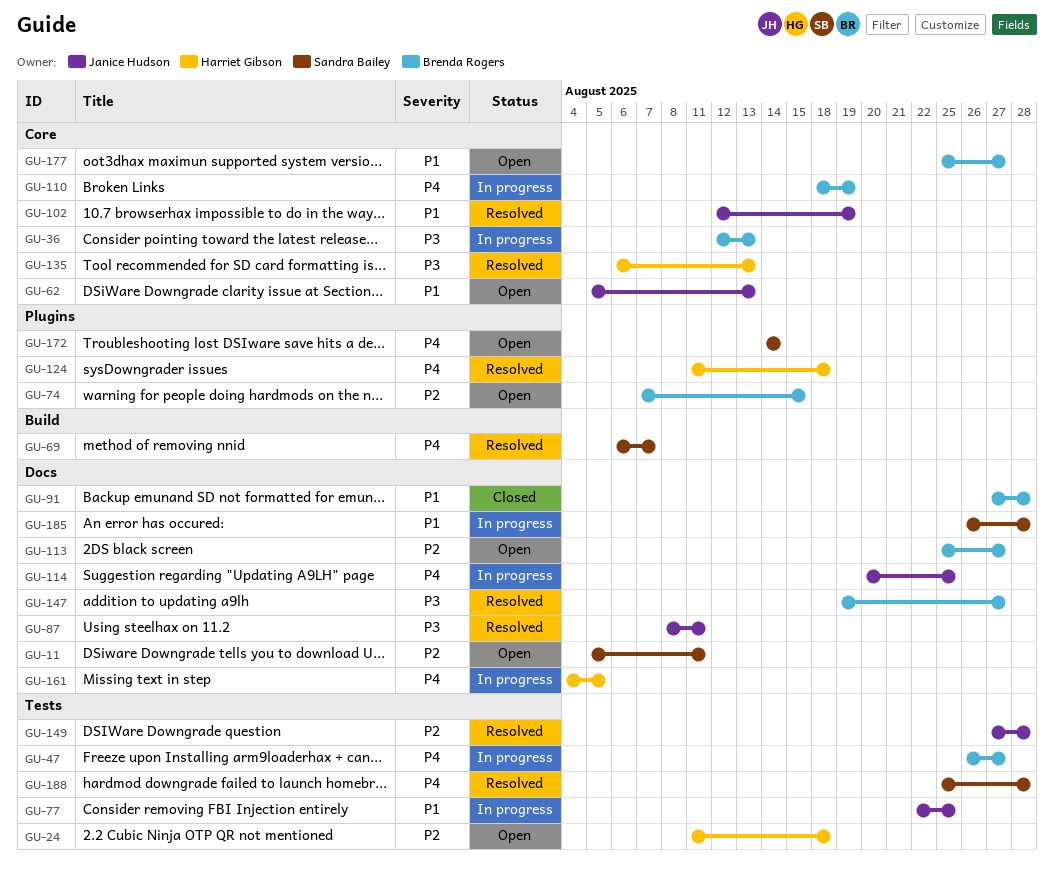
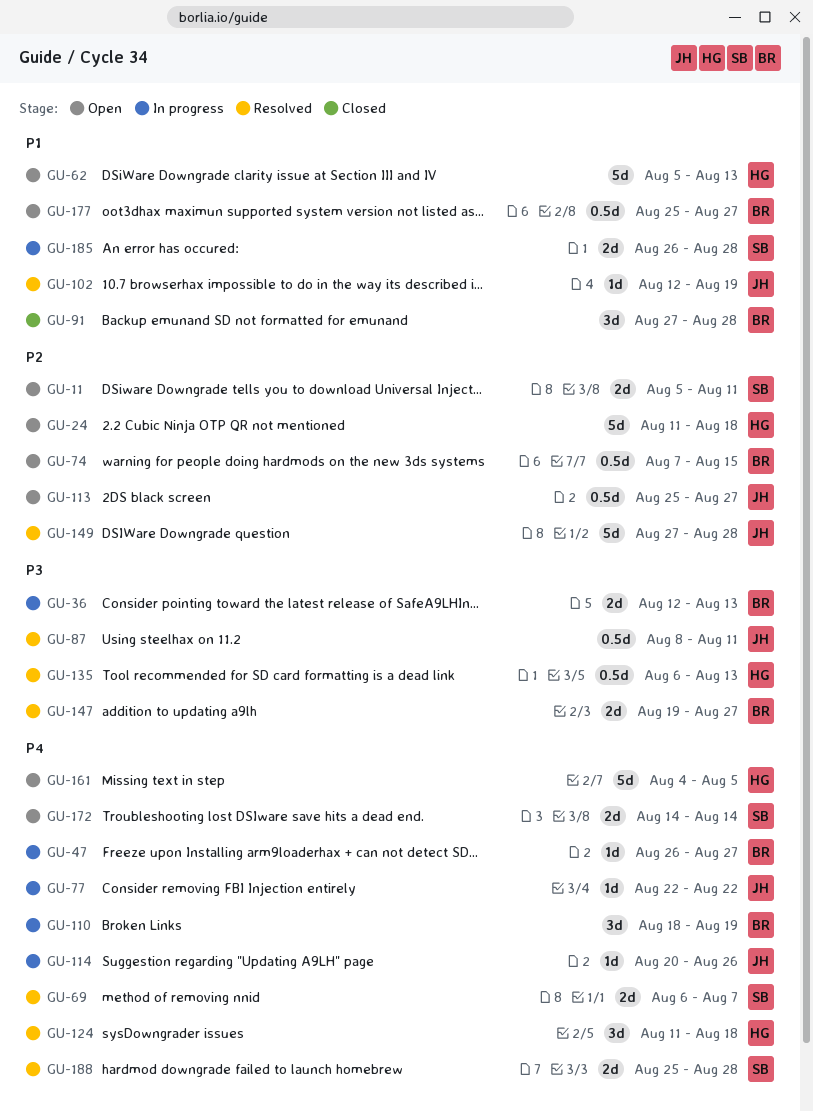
GU-62, owner: Janice Hudson -> Harriet Gibson
GU-77, priority: P1 -> P4
GU-77, due: Aug 25 -> Aug 22
GU-113, owner: Brenda Rogers -> Janice Hudson
GU-114, due: Aug 25 -> Aug 26
GU-161, status: In progress -> Open

